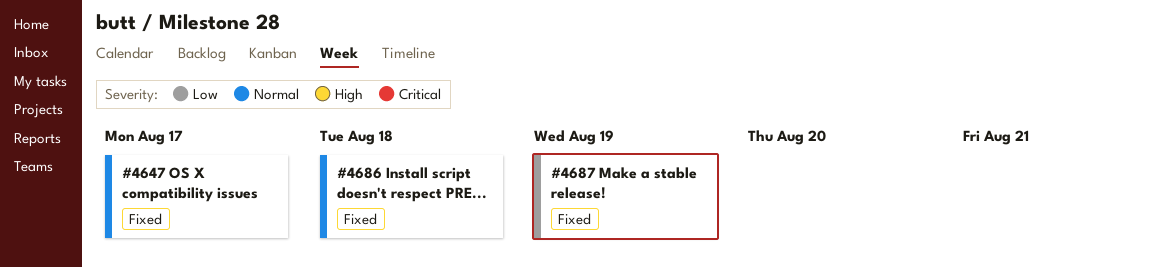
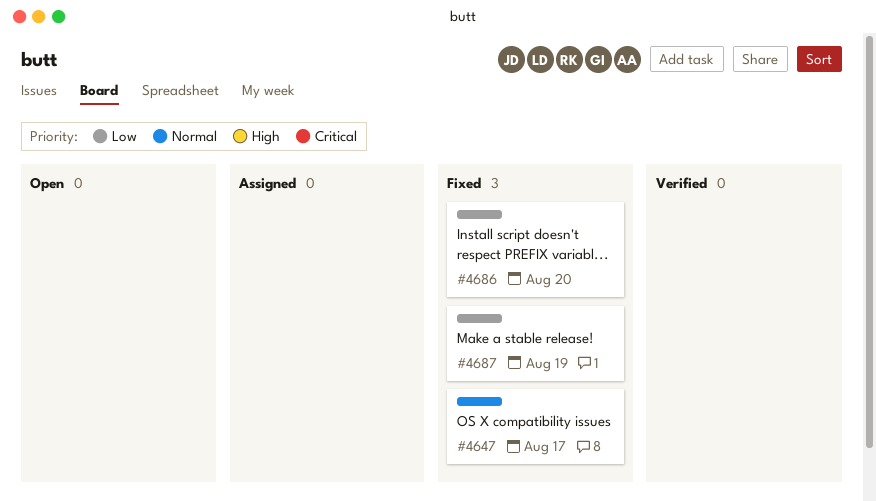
#4686, priority: Normal -> Low
#4686, due: Aug 18 -> Aug 20

